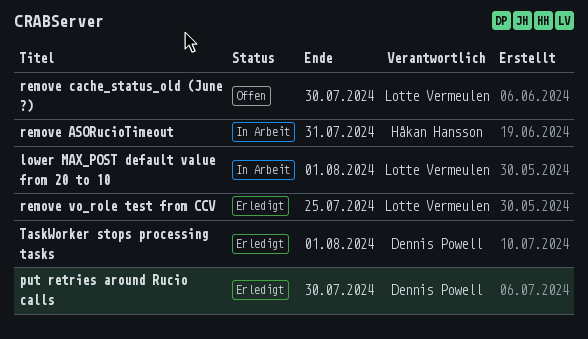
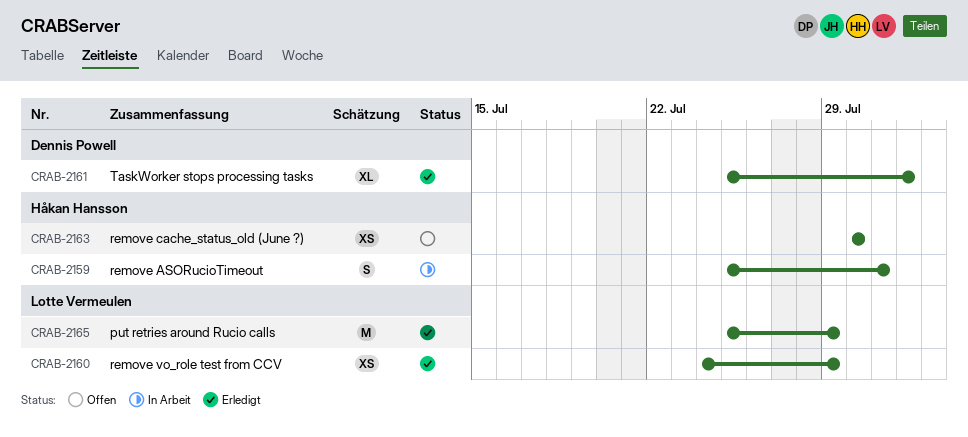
lower MAX_POST default value from 20 to 10: present -> none
put retries around Rucio calls, owner: Dennis Powell -> Lotte Vermeulen
put retries around Rucio calls, due: Jul 30 -> Jul 29
remove cache_status_old (June ?), owner: Lotte Vermeulen -> Håkan Hansson
remove vo_role test from CCV, due: Jul 25 -> Jul 29

